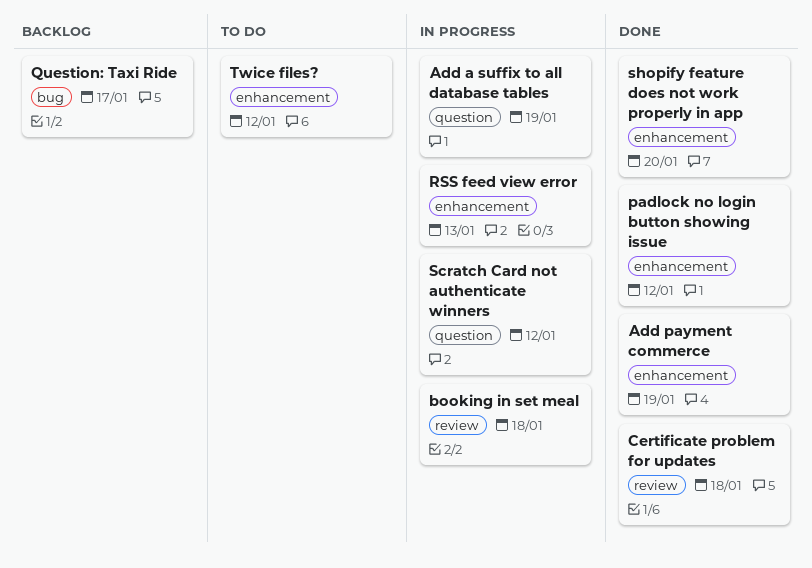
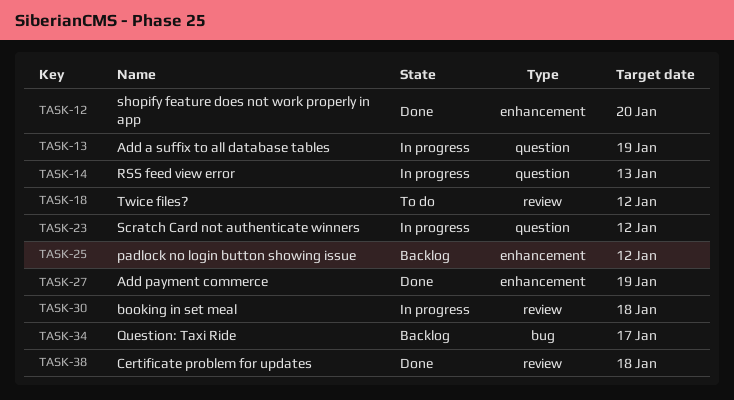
padlock no login button showing issue, status: Done -> Backlog
RSS feed view error, label: enhancement -> question
Twice files?, label: enhancement -> review

